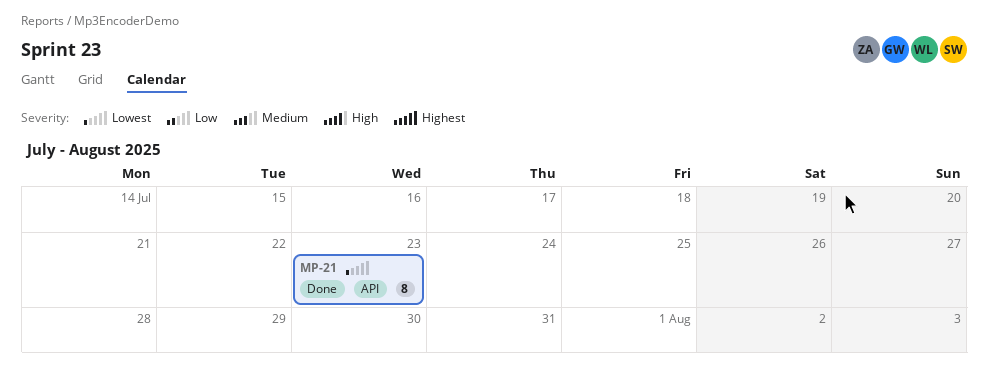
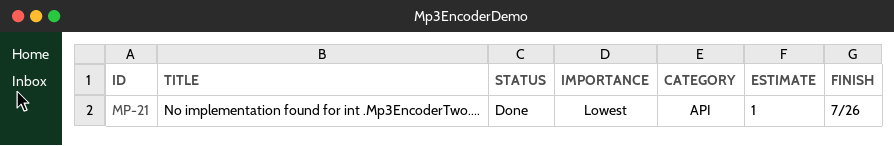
MP-21, estimate: 8 -> 1
MP-21, due: Jul 23 -> Jul 26

